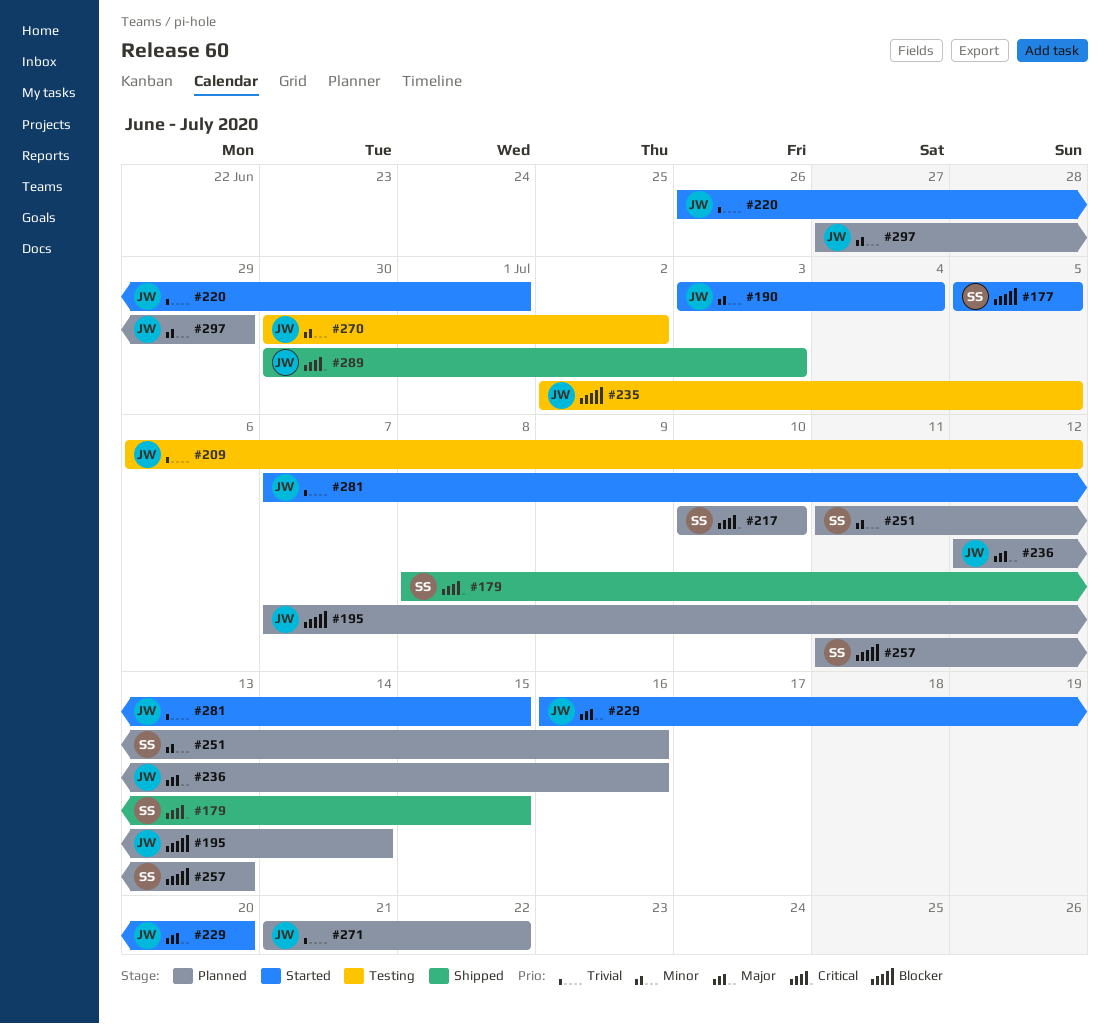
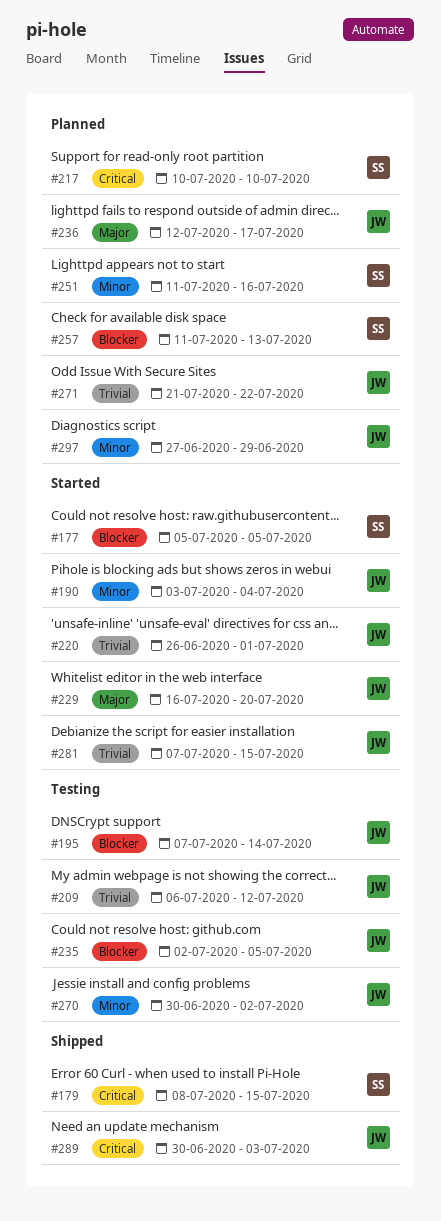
#195, status: Planned -> Testing
#236, due: Jul 16 -> Jul 17

